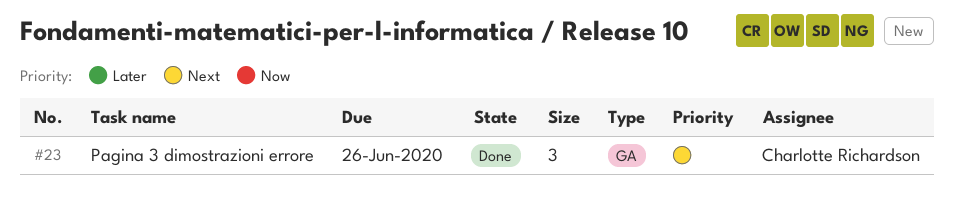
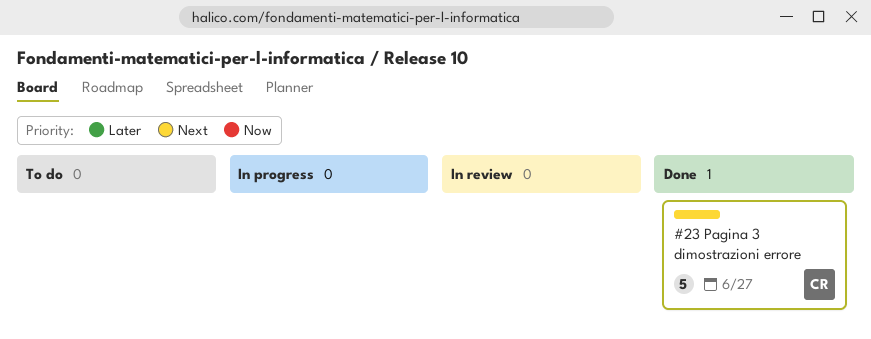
#23, estimate: 3 -> 5
#23, due: Jun 26 -> Jun 27

